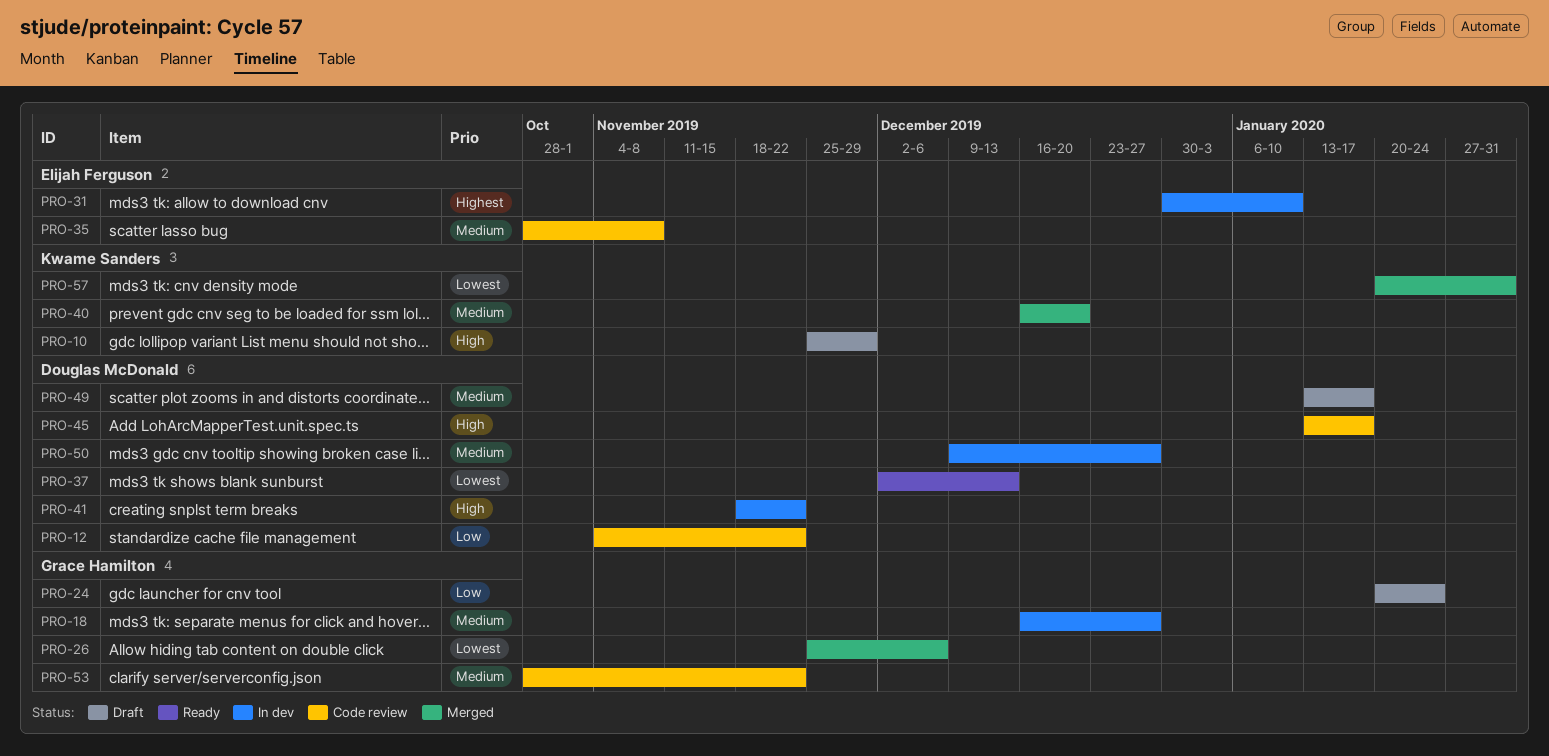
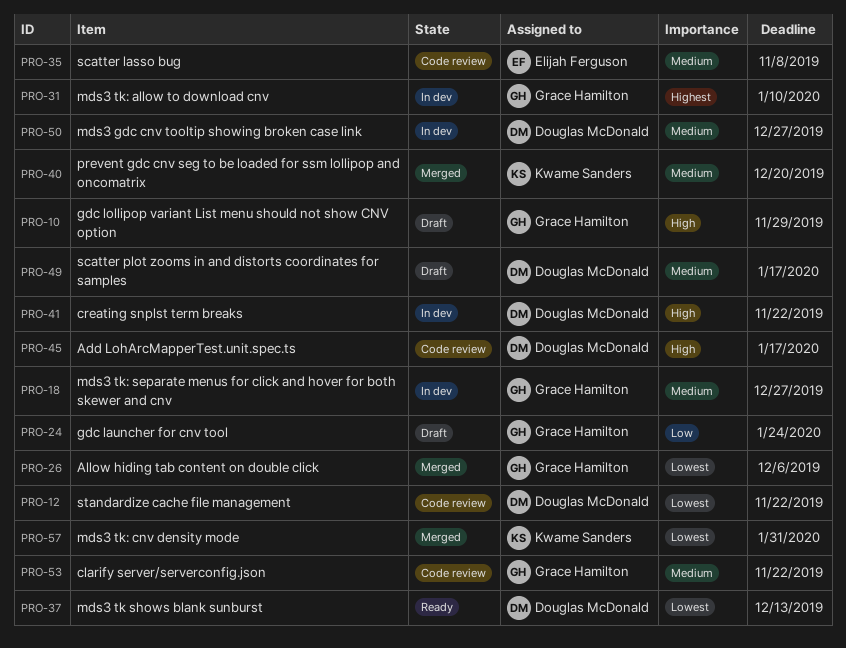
PRO-10, owner: Kwame Sanders -> Grace Hamilton
PRO-12, priority: Low -> Lowest
PRO-31, owner: Elijah Ferguson -> Grace Hamilton

